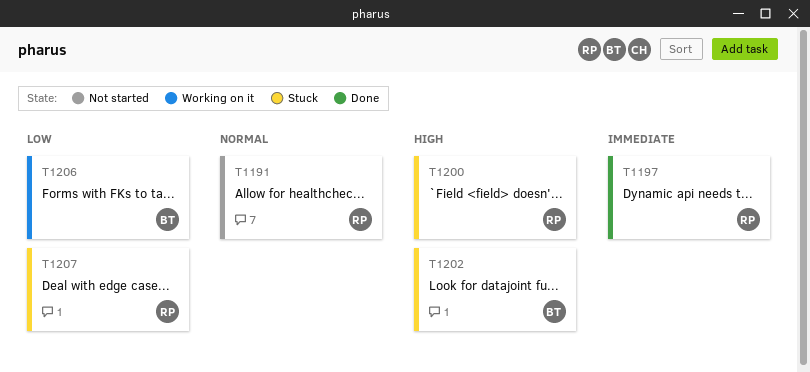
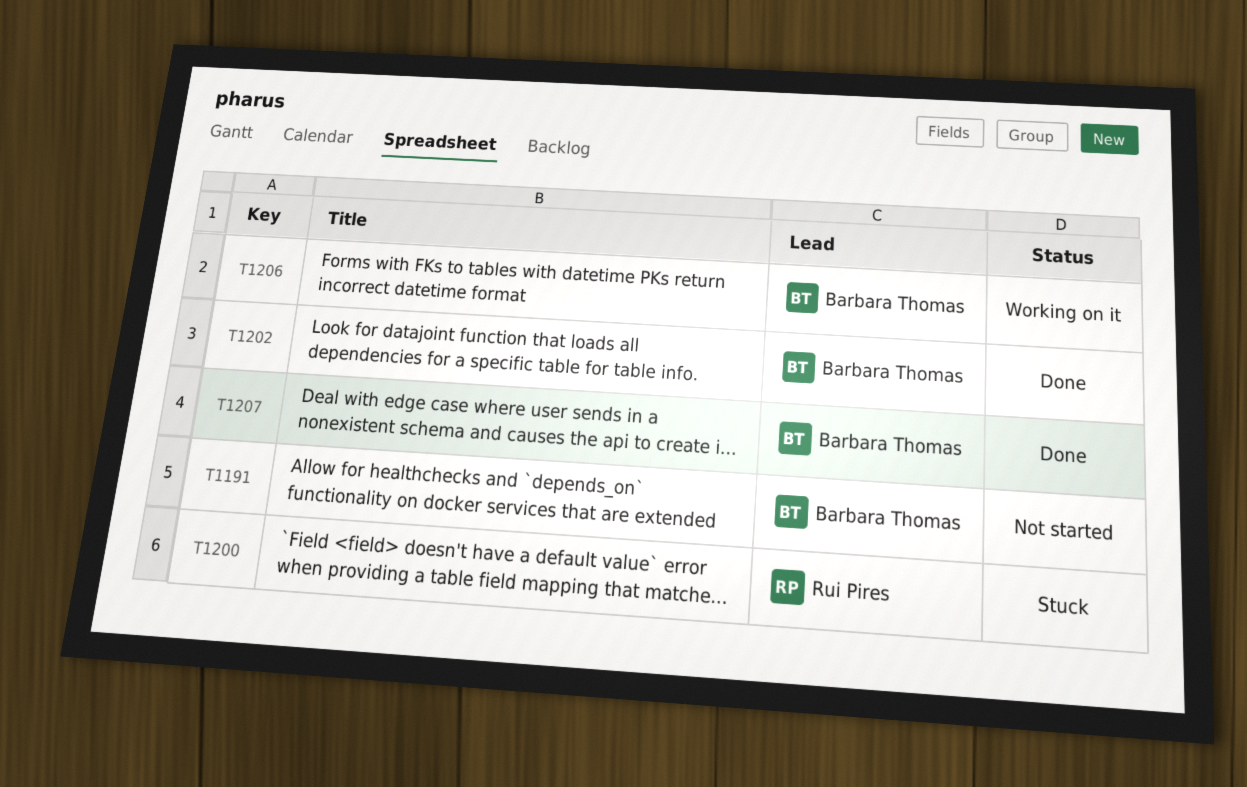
T1191, owner: Rui Pires -> Barbara Thomas
T1197: present -> none
T1202, status: Stuck -> Done
T1207, status: Stuck -> Done
T1207, owner: Rui Pires -> Barbara Thomas

